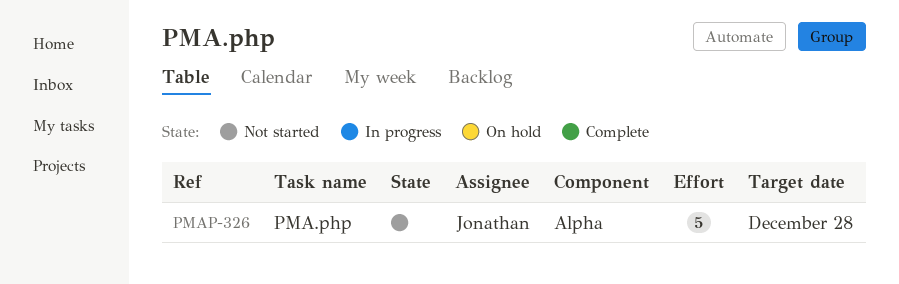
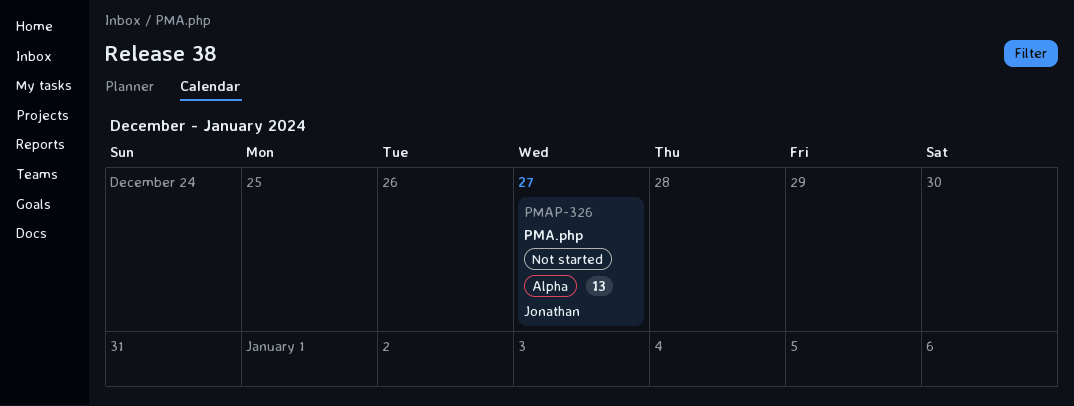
PMAP-326, estimate: 5 -> 13
PMAP-326, due: Dec 28 -> Dec 27

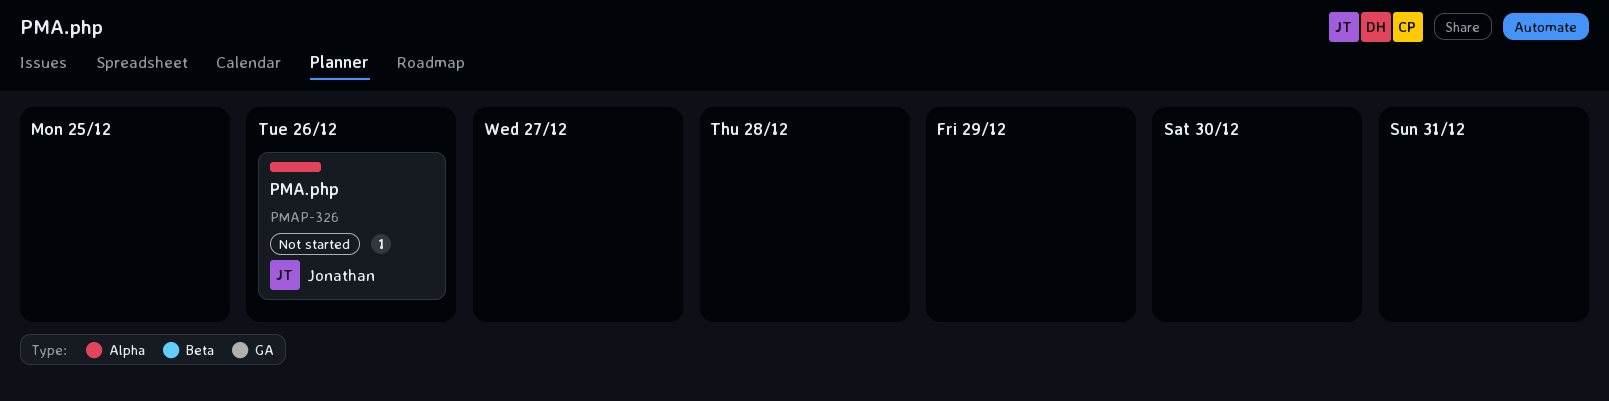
PMAP-326, estimate: 13 -> 1
PMAP-326, due: Dec 27 -> Dec 26

